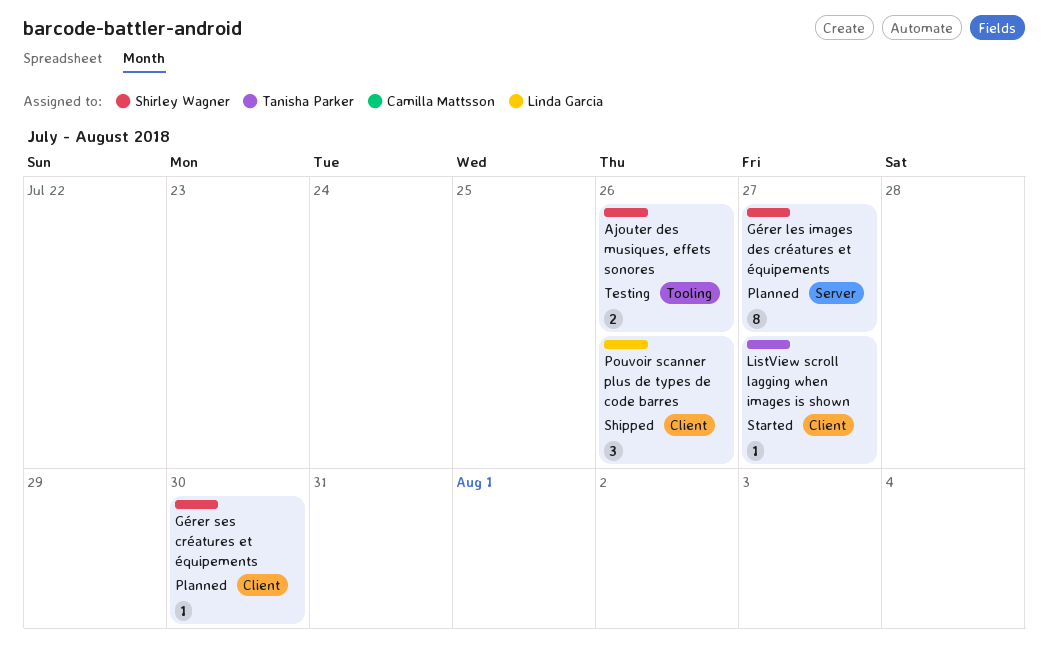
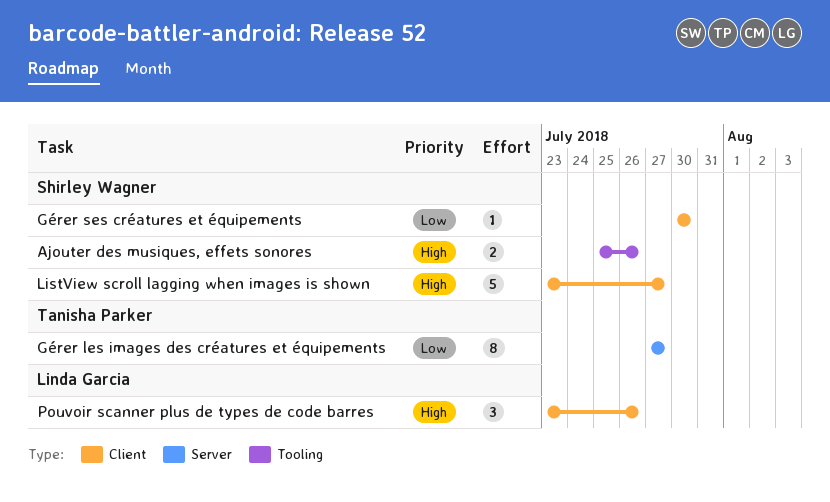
Gérer les images des créatures et équipements, owner: Shirley Wagner -> Tanisha Parker
ListView scroll lagging when images is shown, owner: Tanisha Parker -> Shirley Wagner
ListView scroll lagging when images is shown, estimate: 1 -> 5

